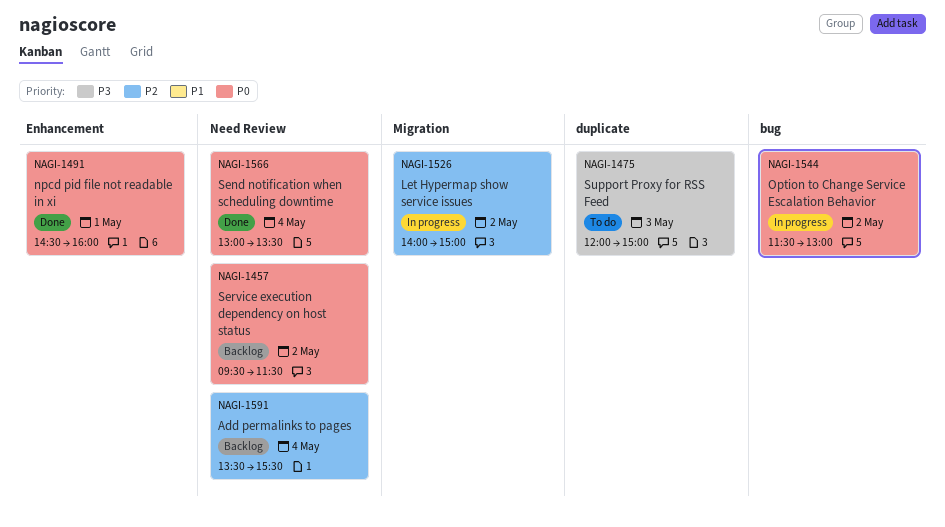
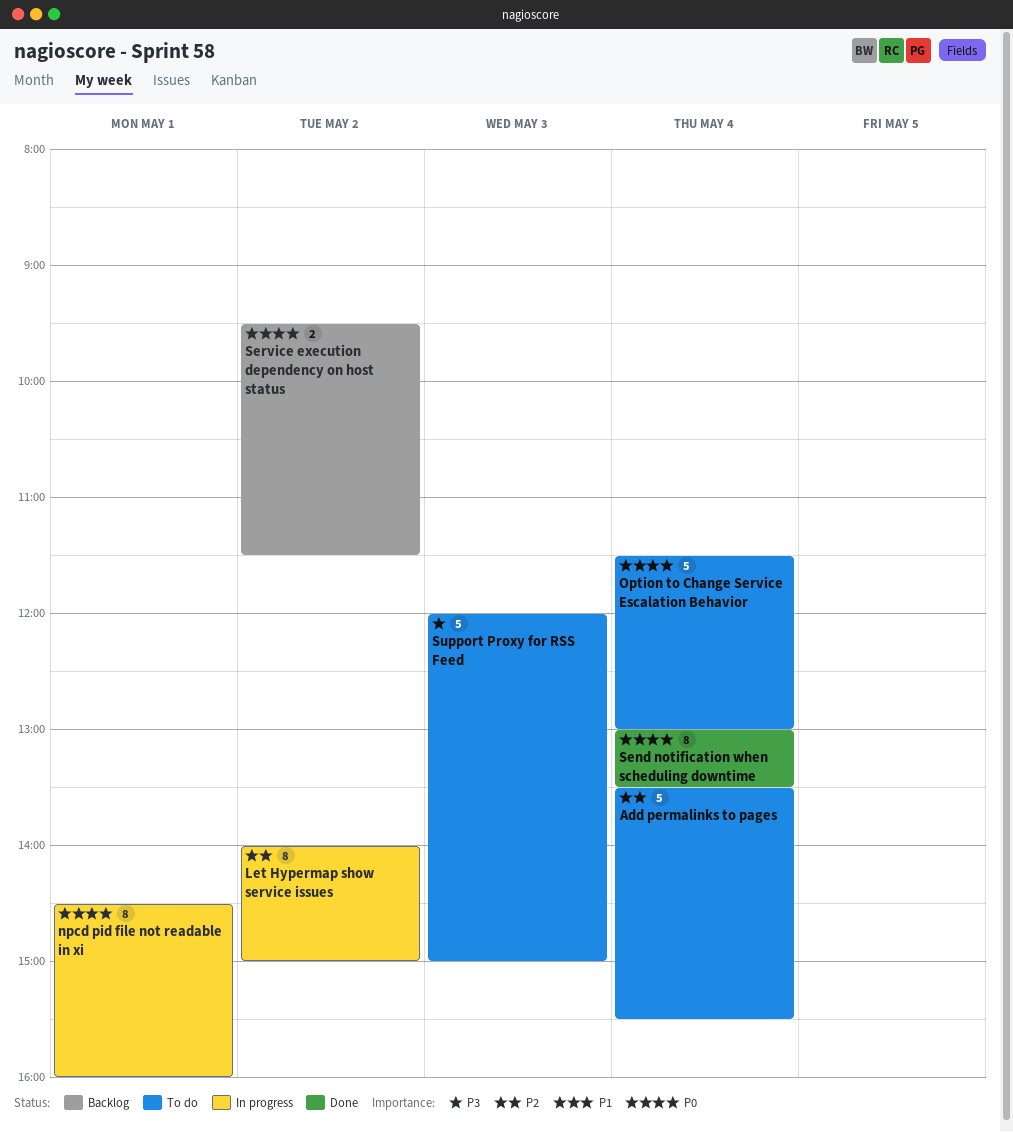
Add permalinks to pages, status: Backlog -> To do
npcd pid file not readable in xi, status: Done -> In progress
Option to Change Service Escalation Behavior, status: In progress -> To do
Option to Change Service Escalation Behavior, day: May 2 -> May 4

